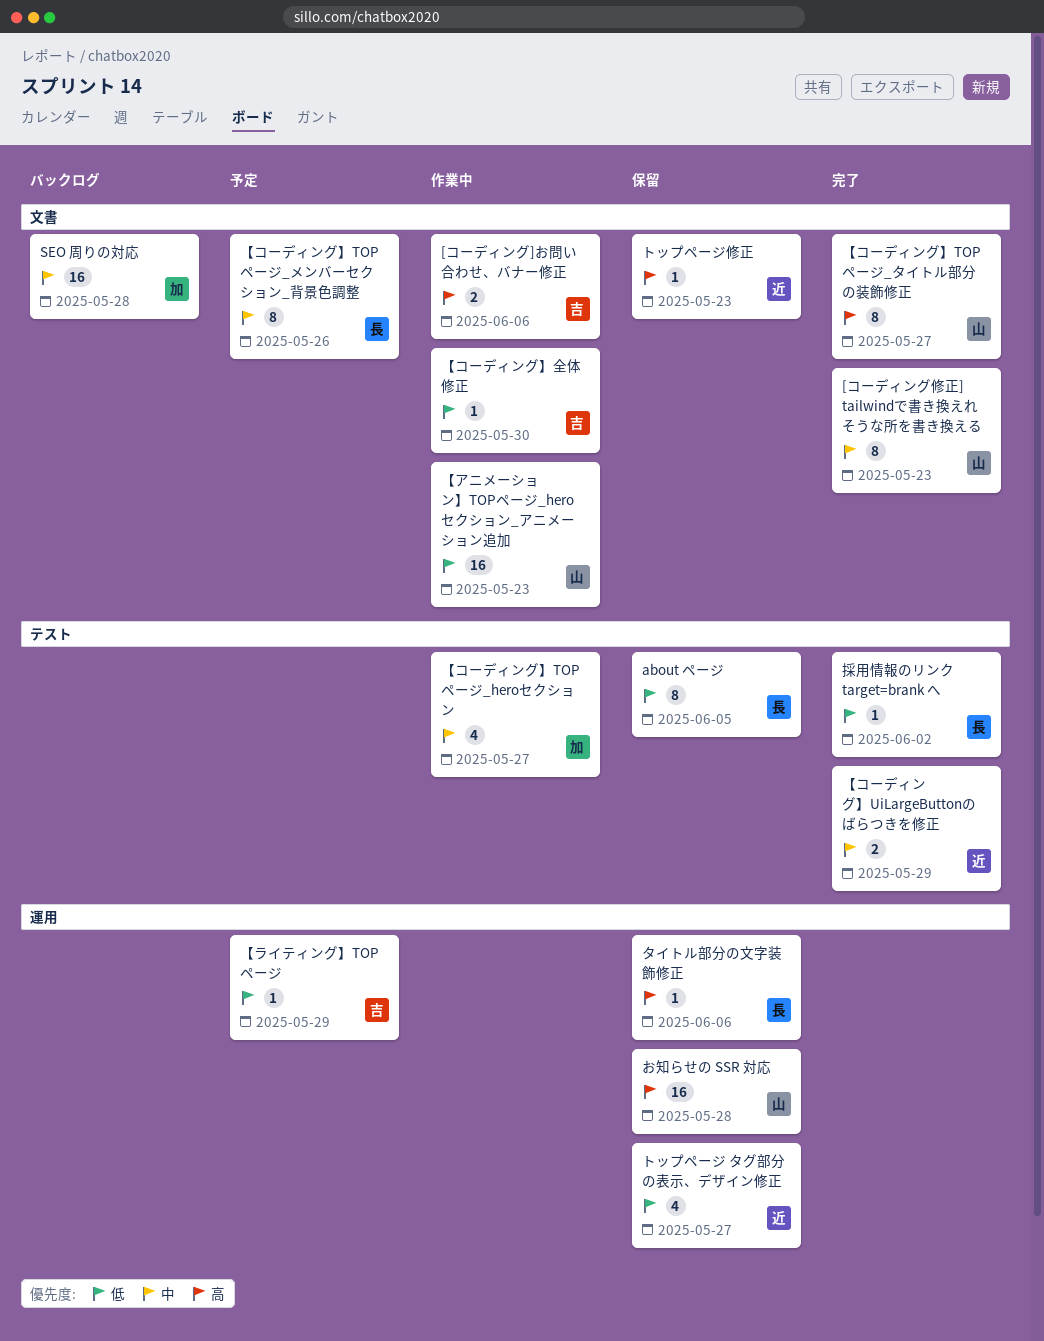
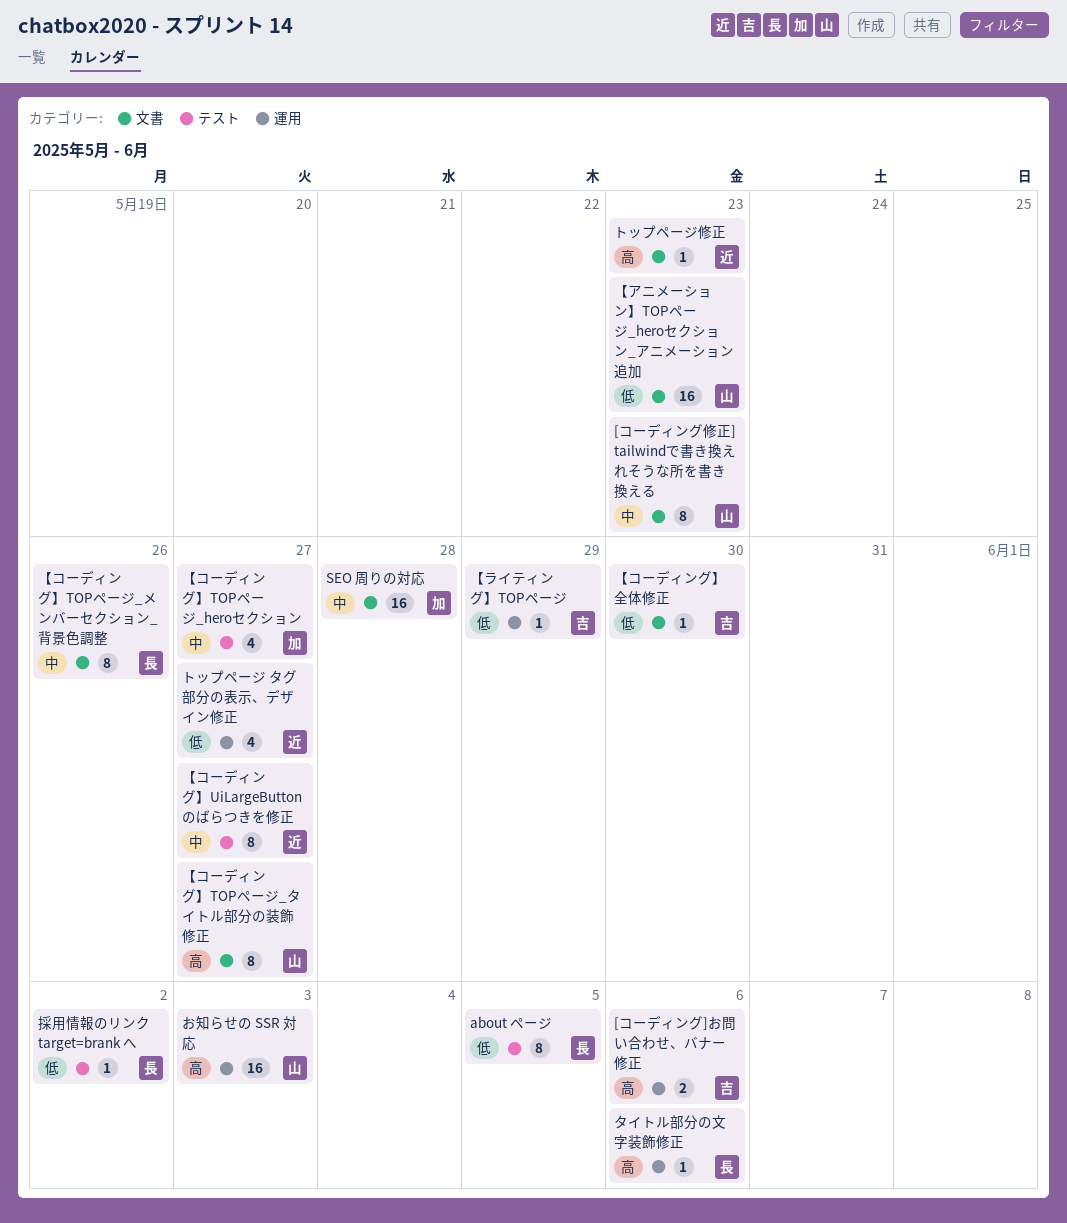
[コーディング]お問い合わせ、バナー修正, label: 文書 -> 運用
【コーディング】UiLargeButtonのばらつきを修正, estimate: 2 -> 8
【コーディング】UiLargeButtonのばらつきを修正, due: May 29 -> May 27
お知らせの SSR 対応, due: May 28 -> Jun 3

